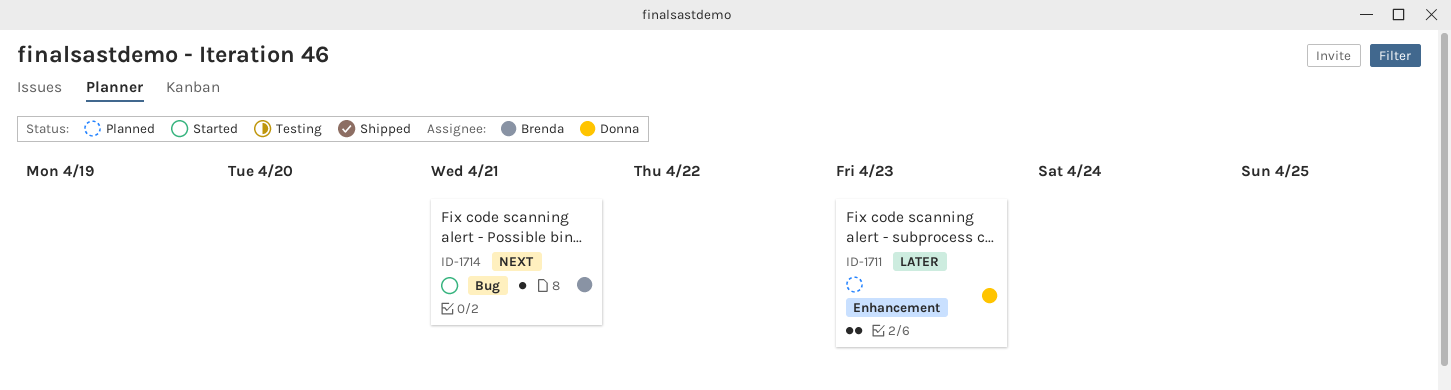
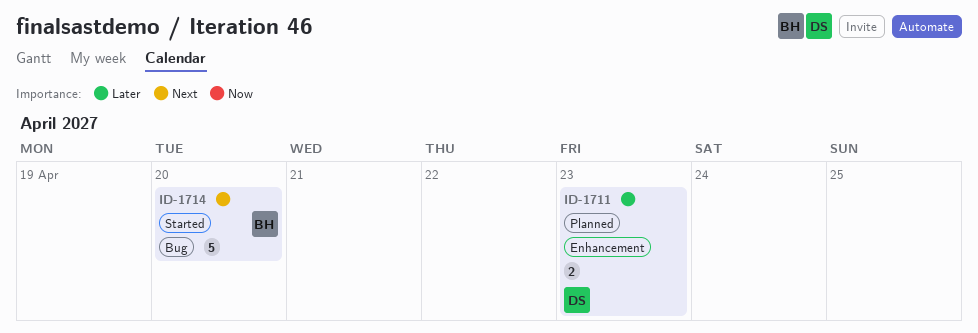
ID-1714, estimate: 1 -> 5
ID-1714, due: Apr 21 -> Apr 20

